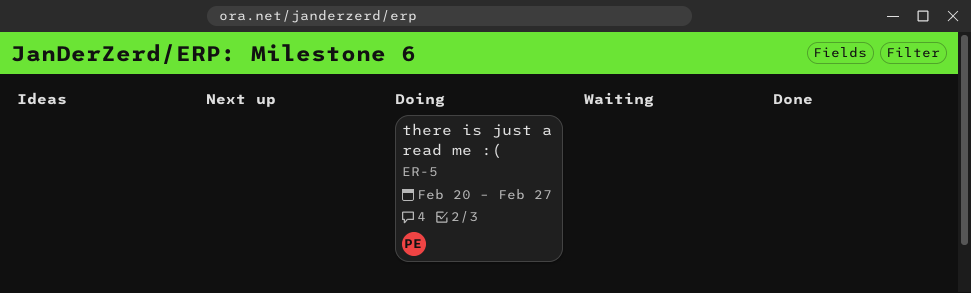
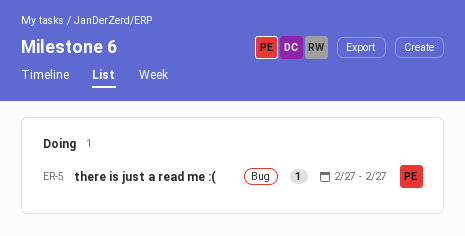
ER-5, start: Feb 20 -> Feb 27

